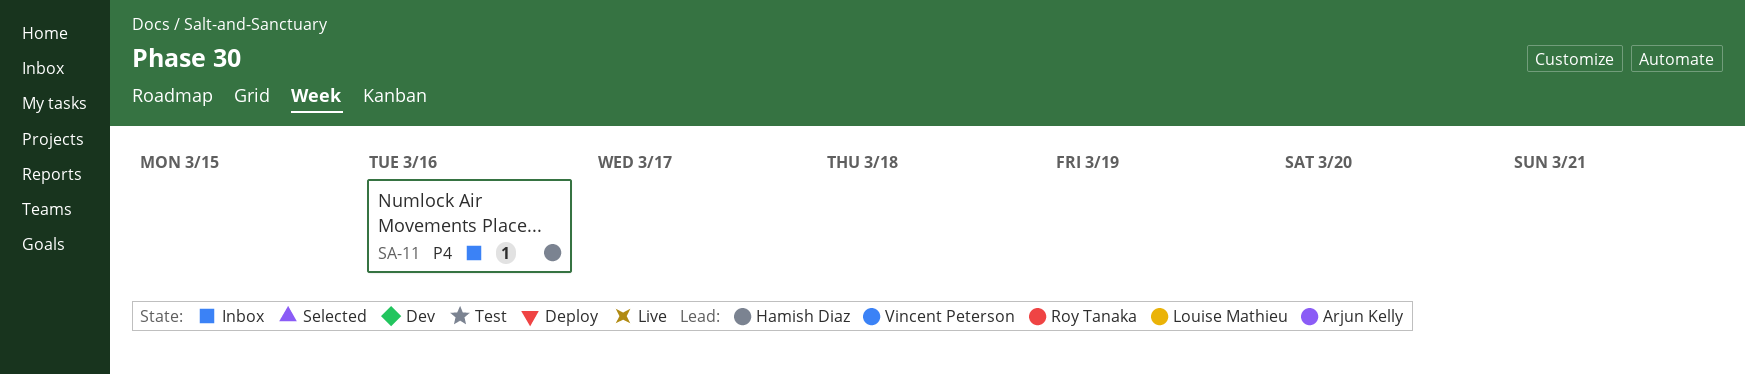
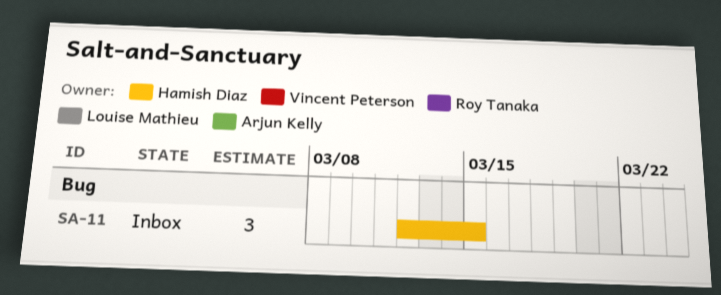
SA-11, estimate: 1 -> 3
SA-11, due: Mar 16 -> Mar 15

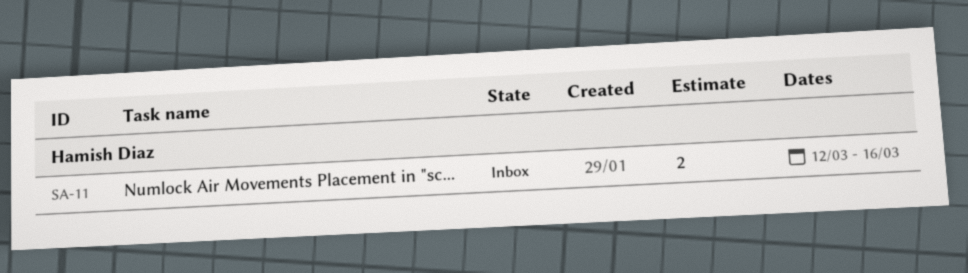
SA-11, estimate: 3 -> 2
SA-11, due: Mar 15 -> Mar 16

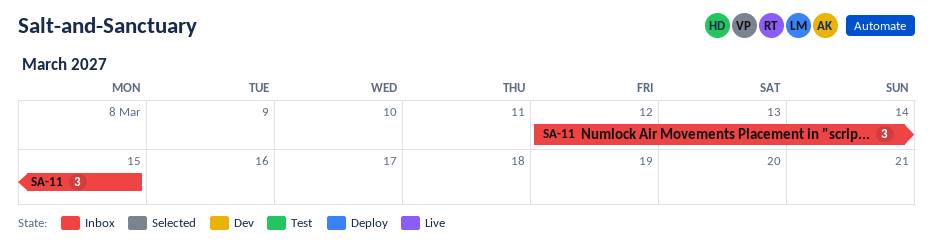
SA-11, estimate: 2 -> 3
SA-11, due: Mar 16 -> Mar 15

